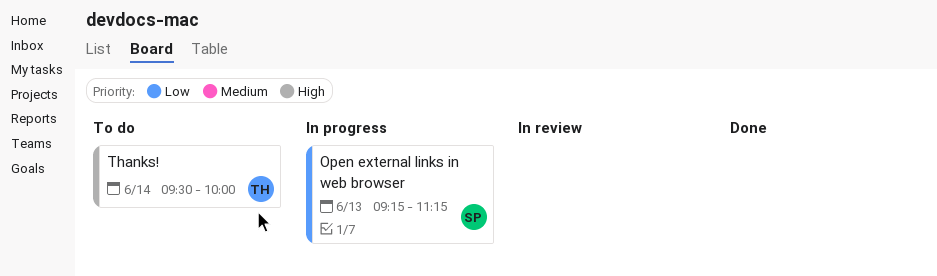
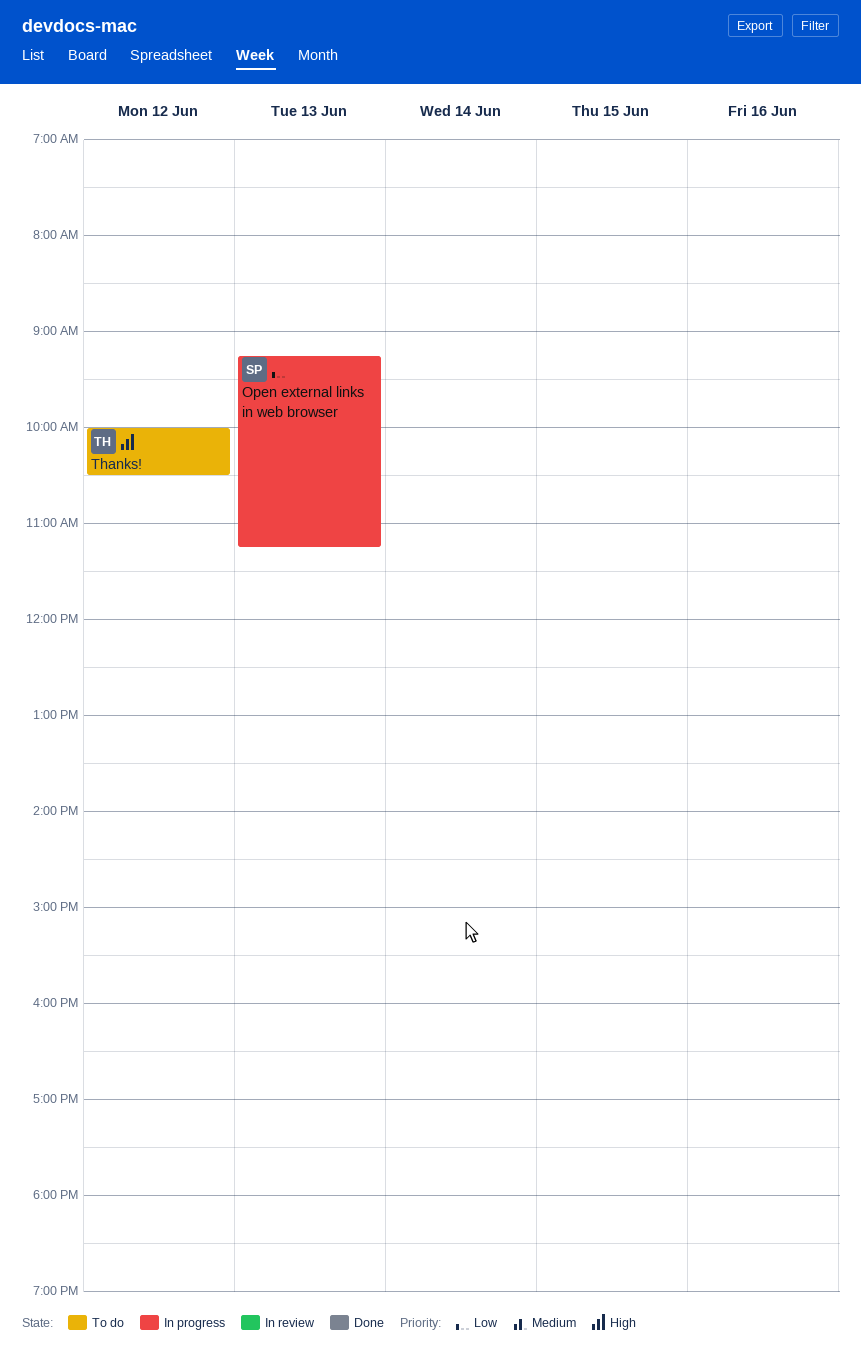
Thanks!, day: Jun 14 -> Jun 12
Thanks!, begins: 09:30 -> 10:00
Thanks!, ends: 10:00 -> 10:30

